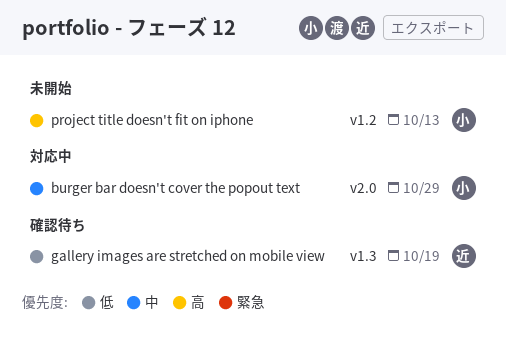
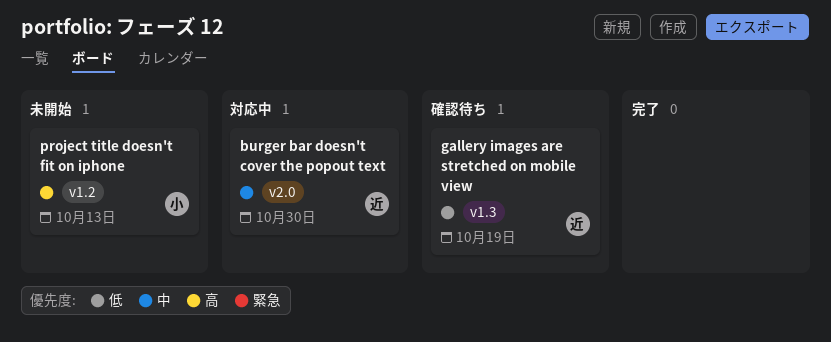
burger bar doesn't cover the popout text, owner: 小 -> 近
burger bar doesn't cover the popout text, due: Oct 29 -> Oct 30

